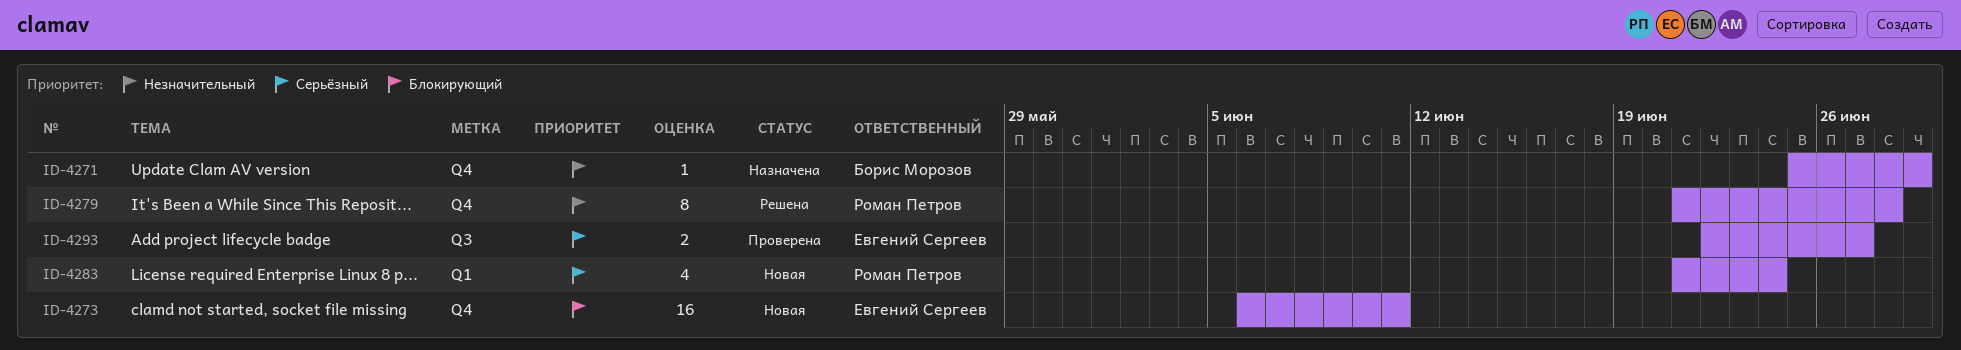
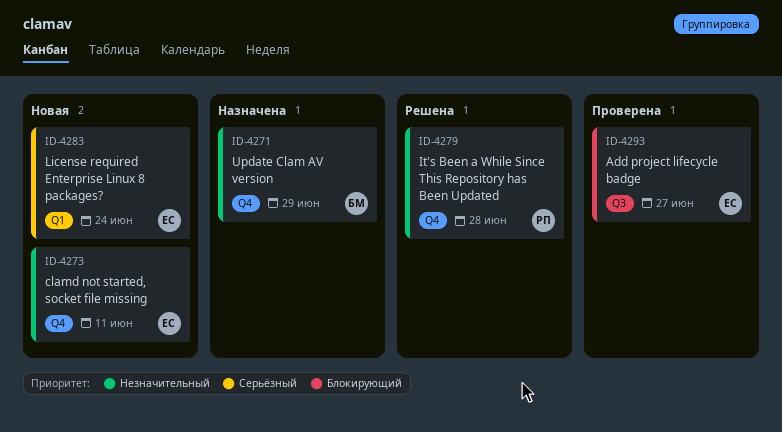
ID-4273, priority: Блокирующий -> Незначительный
ID-4283, owner: Роман Петров -> Евгений Сергеев
ID-4293, priority: Серьёзный -> Блокирующий

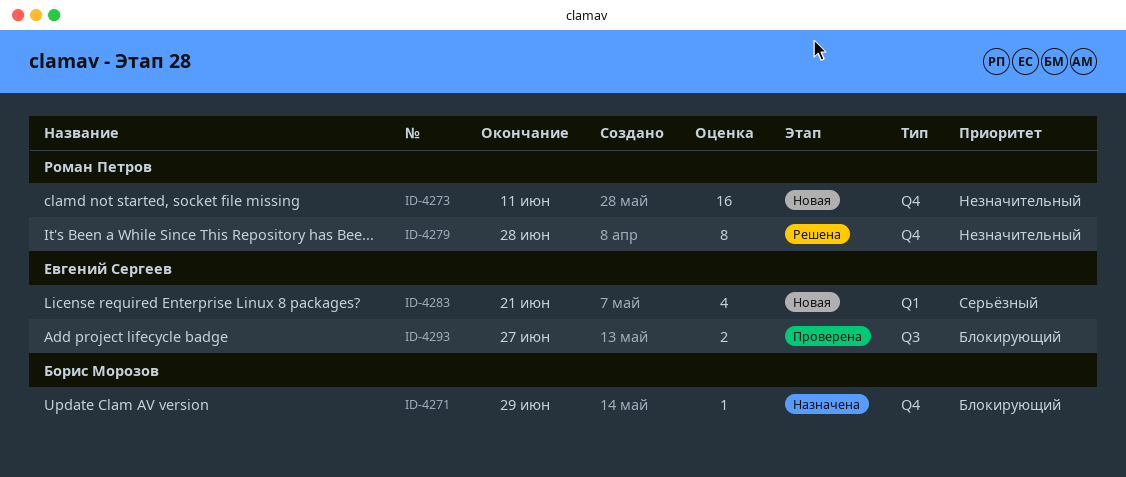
ID-4271, priority: Незначительный -> Блокирующий
ID-4273, owner: Евгений Сергеев -> Роман Петров
ID-4283, due: Jun 24 -> Jun 21

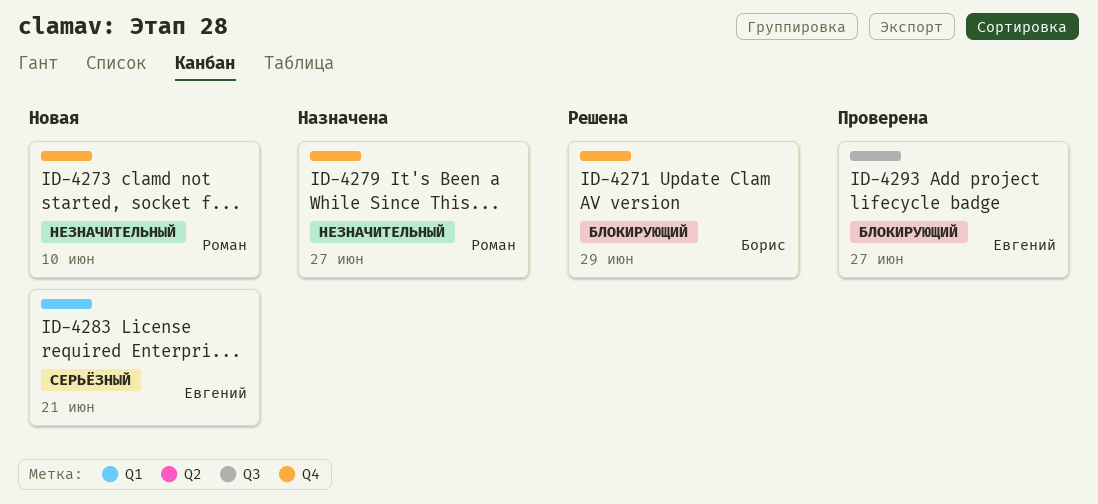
ID-4271, status: Назначена -> Решена
ID-4273, due: Jun 11 -> Jun 10
ID-4279, status: Решена -> Назначена
ID-4279, due: Jun 28 -> Jun 27

